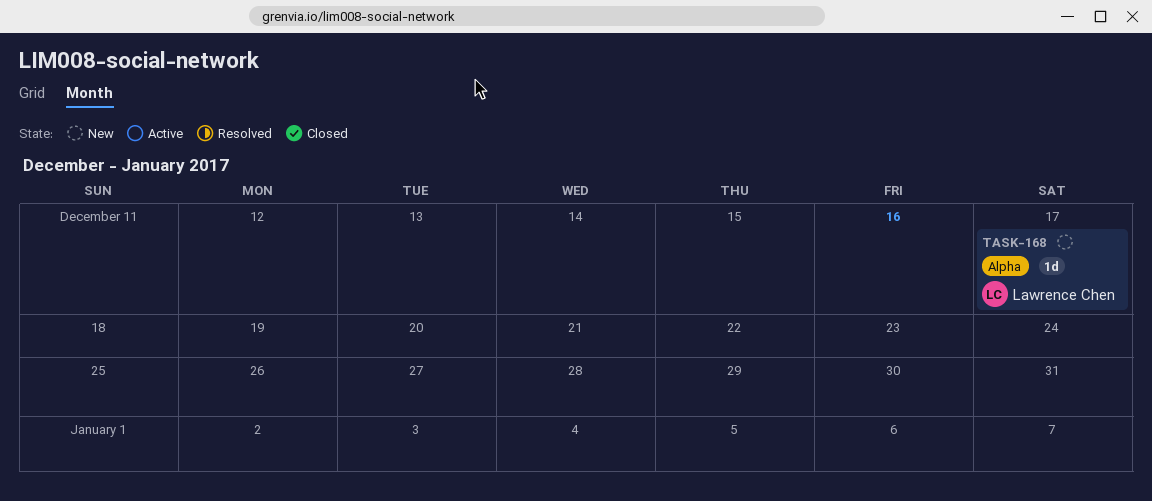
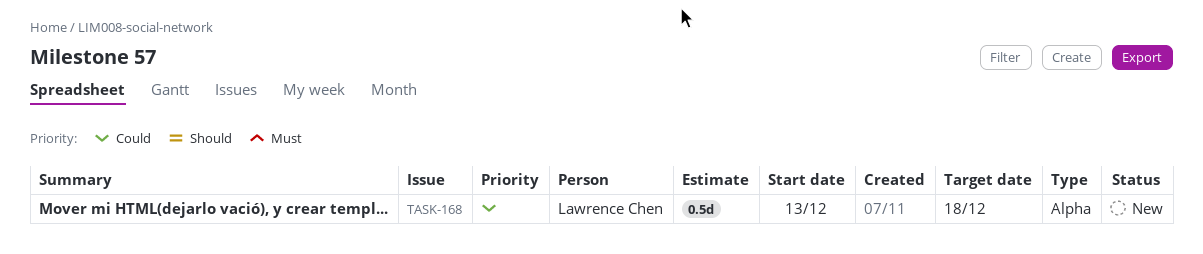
TASK-168, estimate: 1d -> 0.5d
TASK-168, due: Dec 17 -> Dec 18

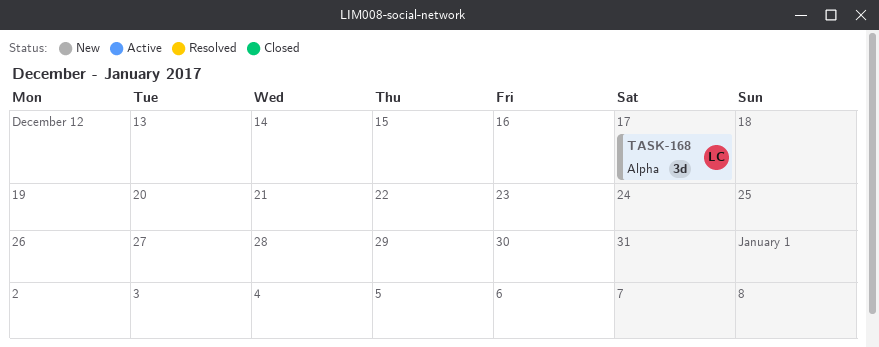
TASK-168, estimate: 0.5d -> 3d
TASK-168, due: Dec 18 -> Dec 17

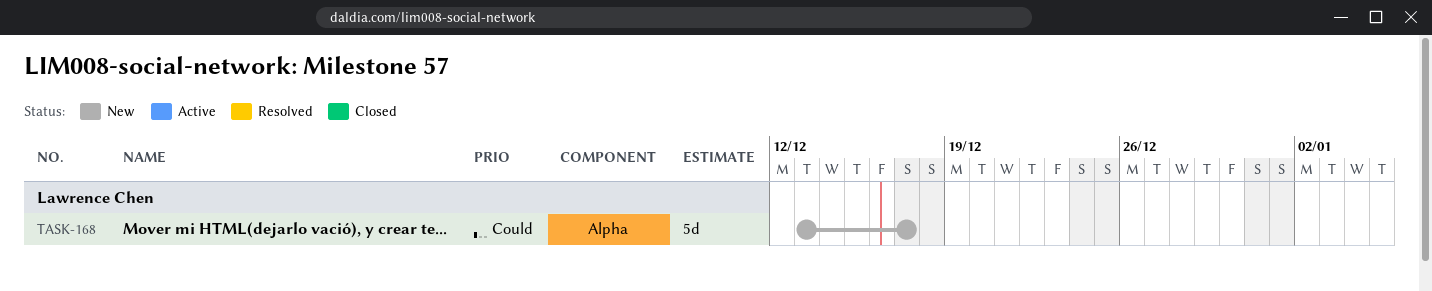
TASK-168, estimate: 3d -> 5d

